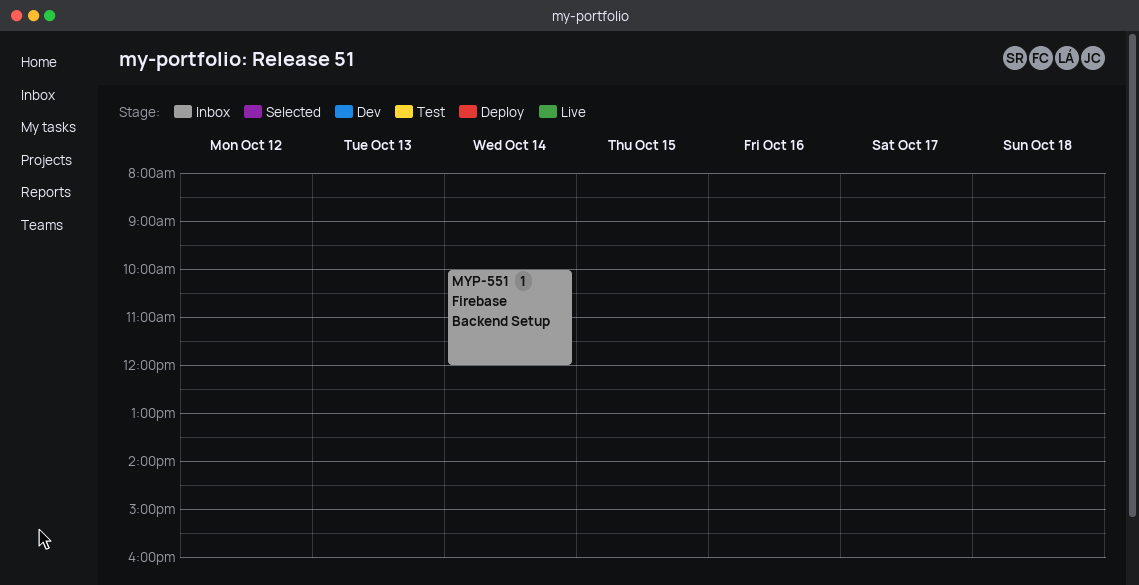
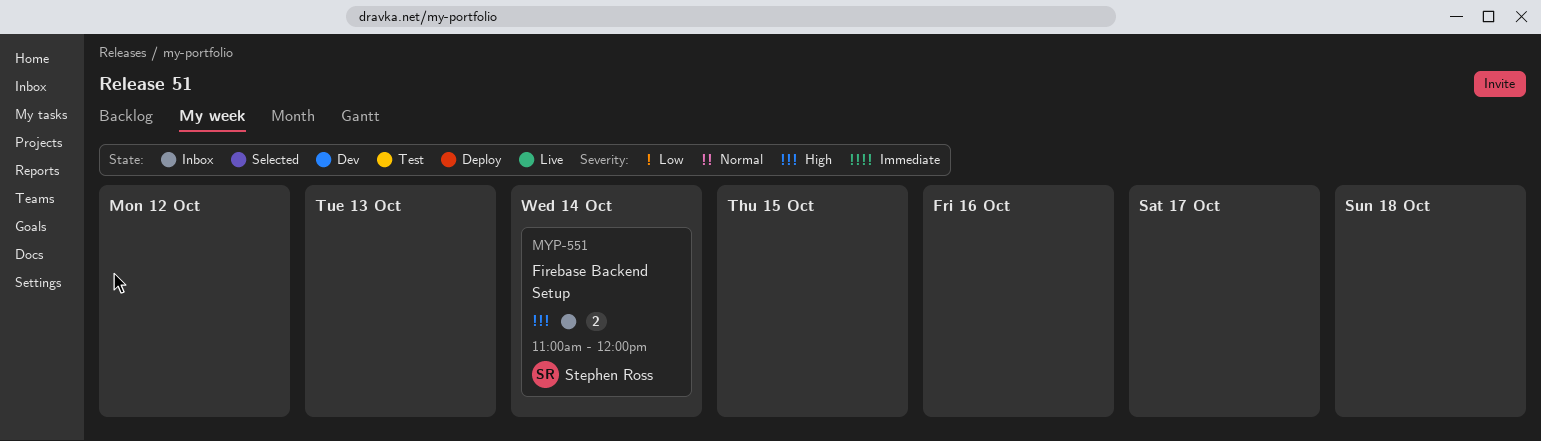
MYP-551, estimate: 1 -> 2
MYP-551, begins: 10:00 -> 11:00

